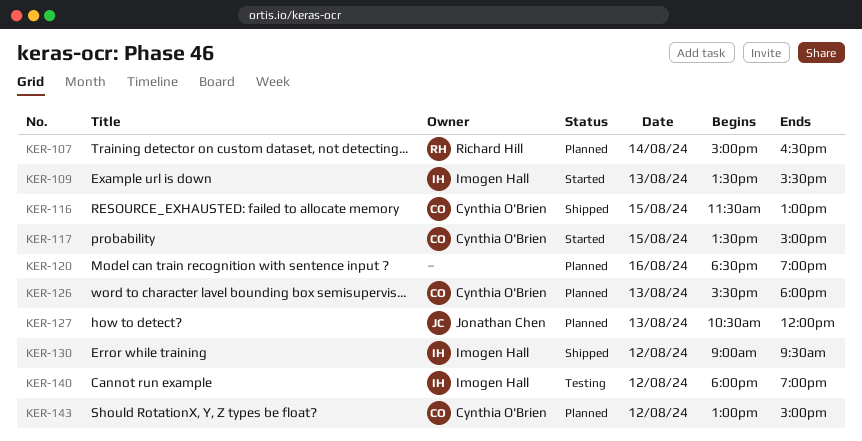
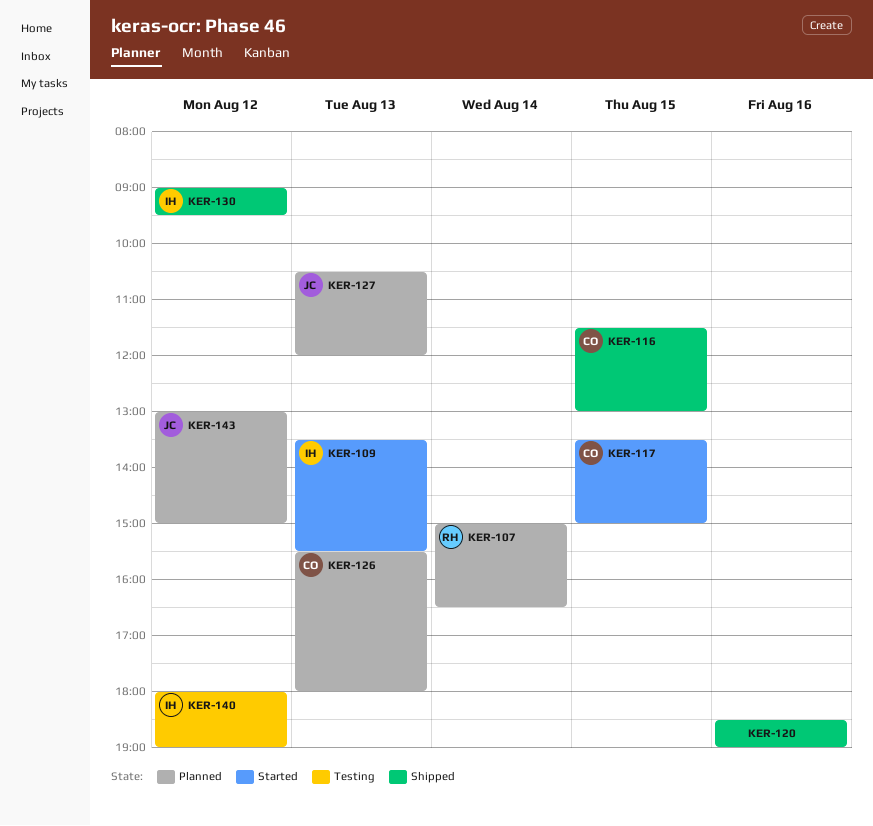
KER-120, status: Planned -> Shipped
KER-143, owner: Cynthia O'Brien -> Jonathan Chen

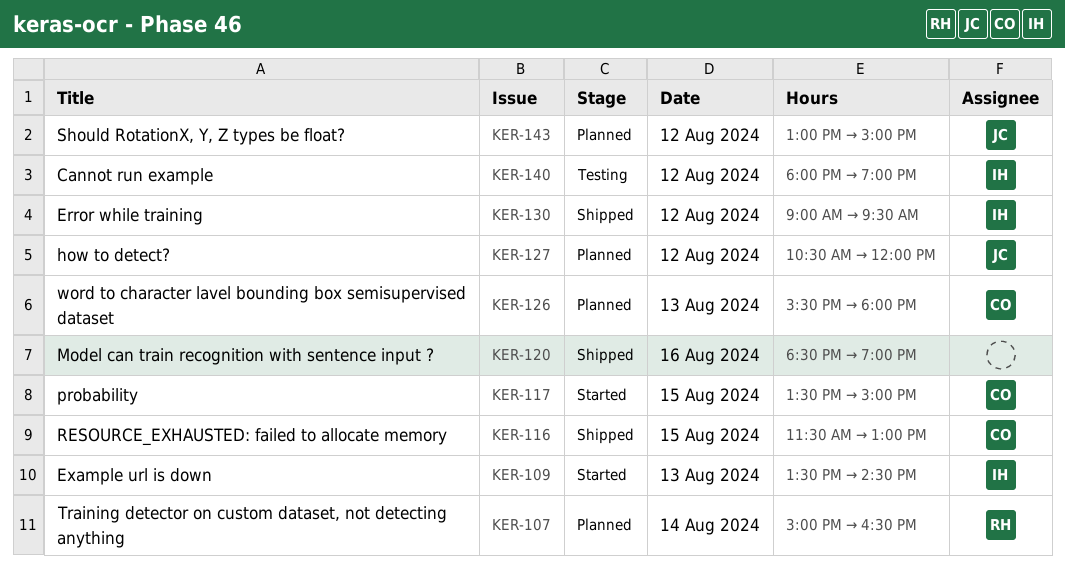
KER-109, ends: 15:30 -> 14:30
KER-127, day: Aug 13 -> Aug 12

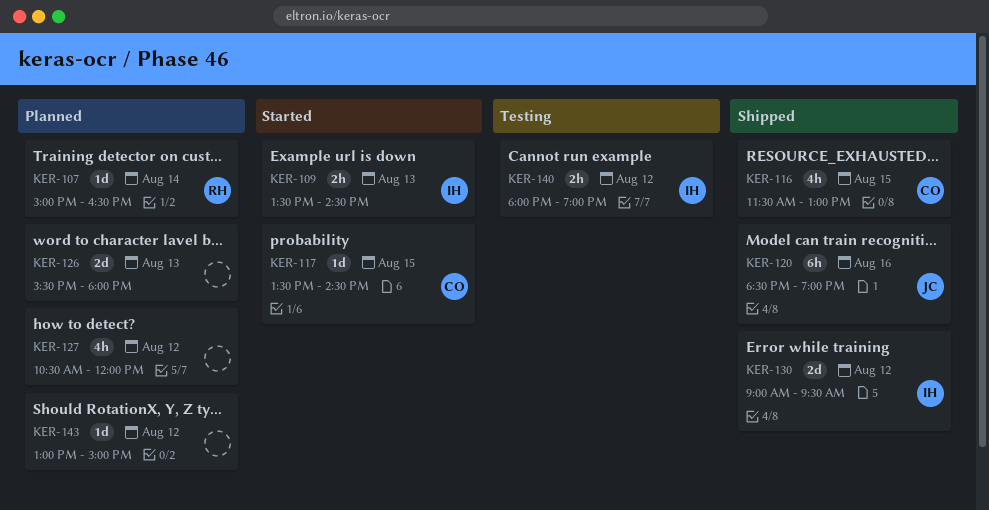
KER-117, ends: 15:00 -> 14:30
KER-120, owner: none -> JC
KER-126, owner: CO -> none
KER-127, owner: JC -> none
KER-143, owner: JC -> none

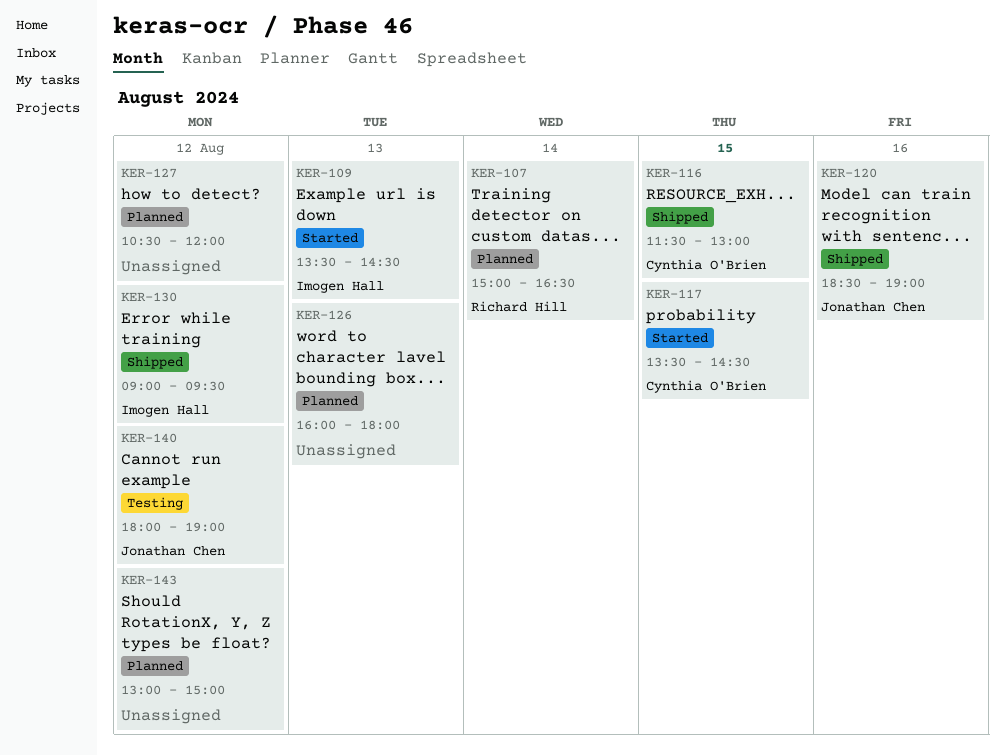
KER-126, begins: 15:30 -> 16:00
KER-140, owner: Imogen Hall -> Jonathan Chen

